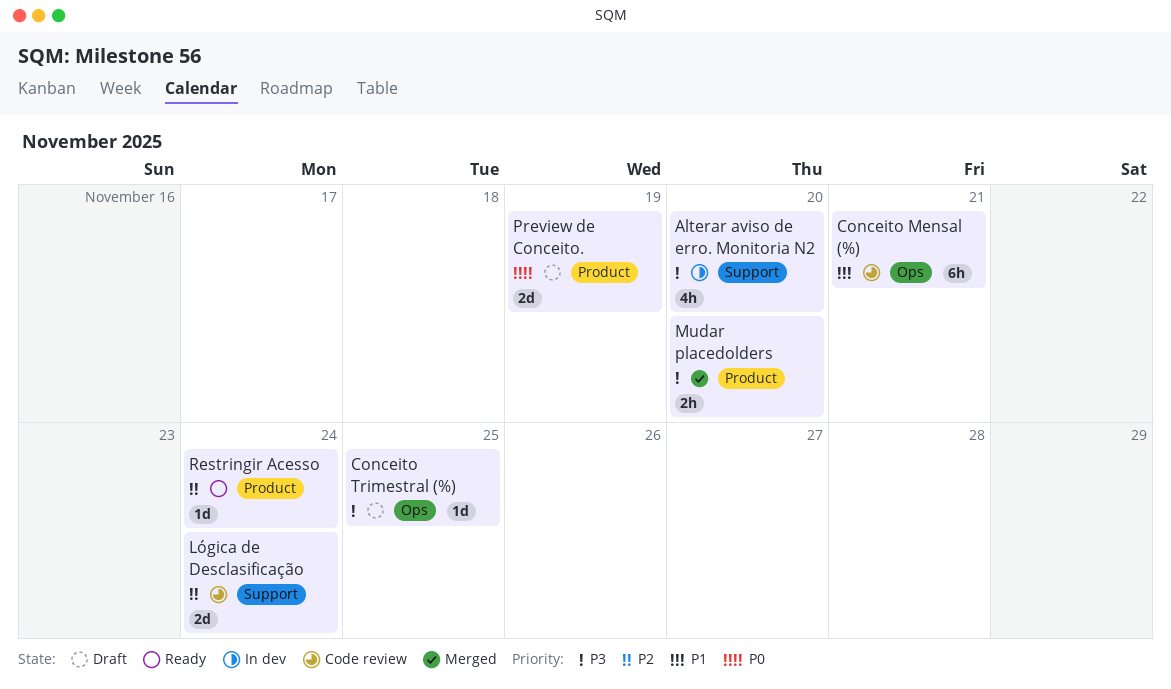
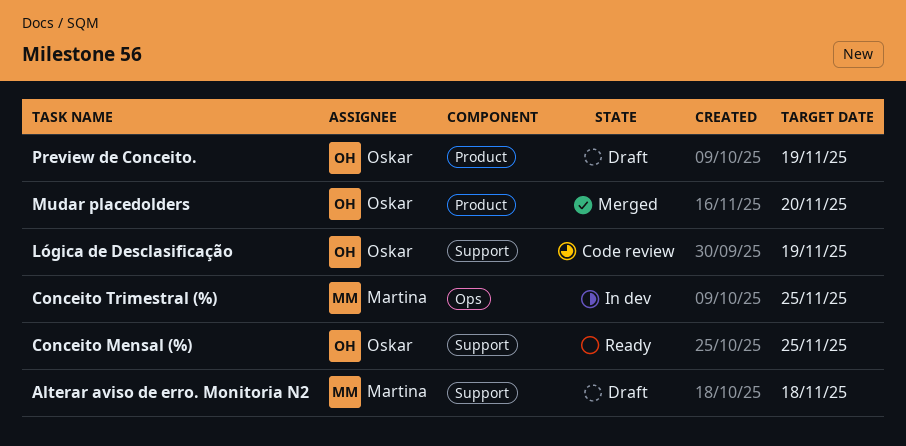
Alterar aviso de erro. Monitoria N2, status: In dev -> Draft
Alterar aviso de erro. Monitoria N2, due: Nov 20 -> Nov 18
Conceito Mensal (%), status: Code review -> Ready
Conceito Mensal (%), label: Ops -> Support
Conceito Mensal (%), due: Nov 21 -> Nov 25
Conceito Trimestral (%), status: Draft -> In dev
Lógica de Desclasificação, due: Nov 24 -> Nov 19
Restringir Acesso: present -> none

